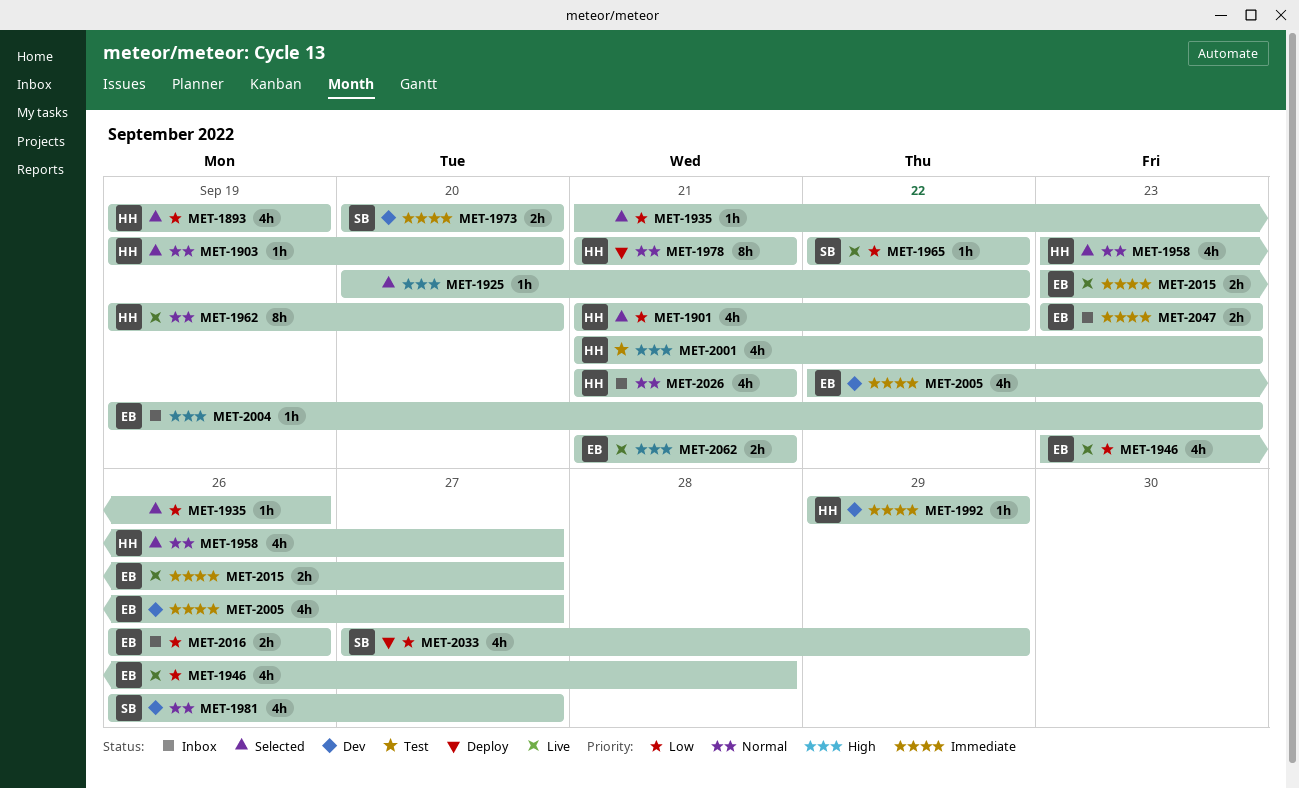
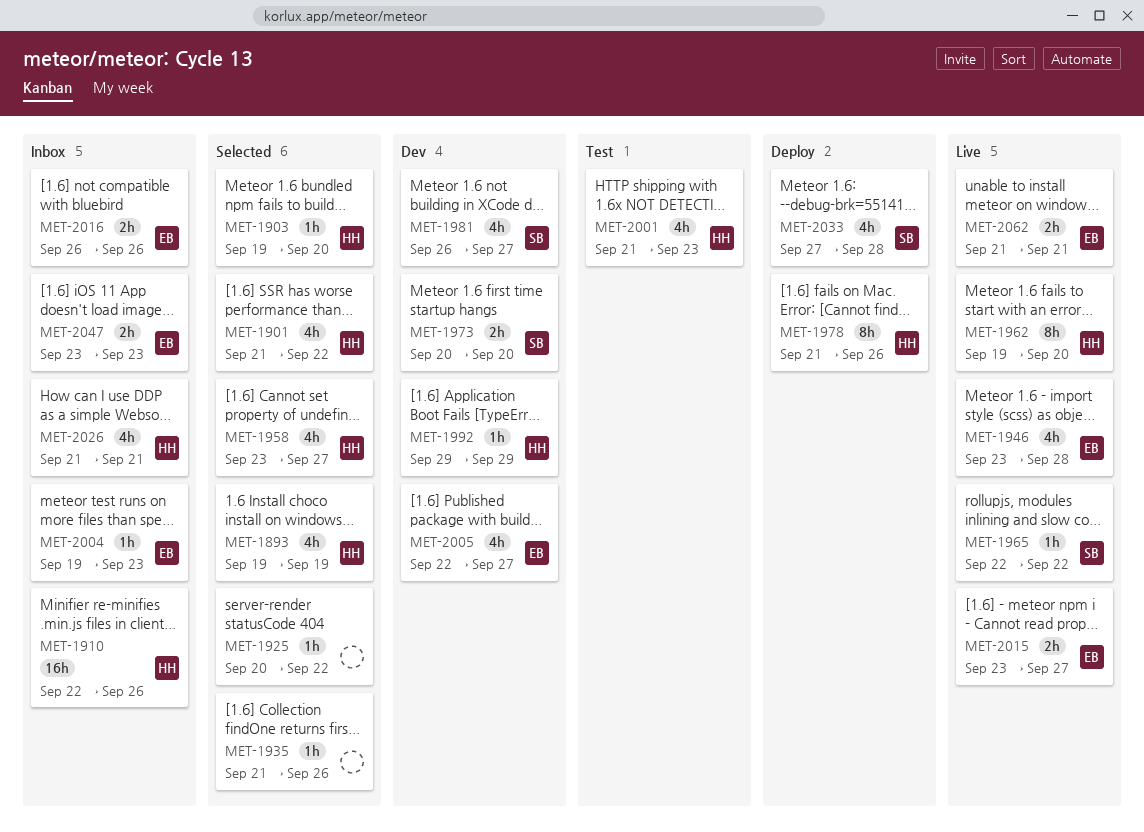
MET-1910: none -> present
MET-1978, due: Sep 21 -> Sep 26
MET-2033, due: Sep 29 -> Sep 28

